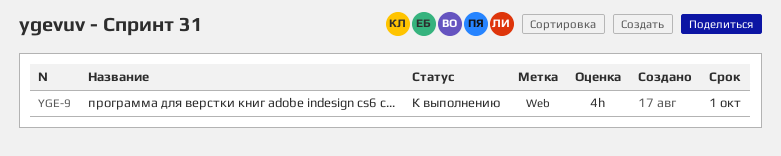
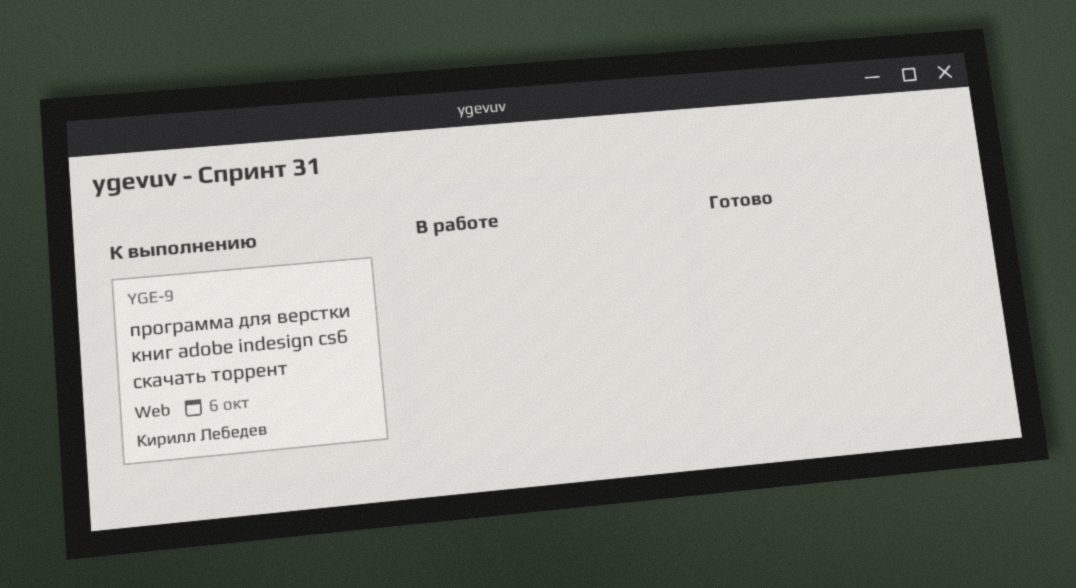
YGE-9, due: Oct 1 -> Oct 6

